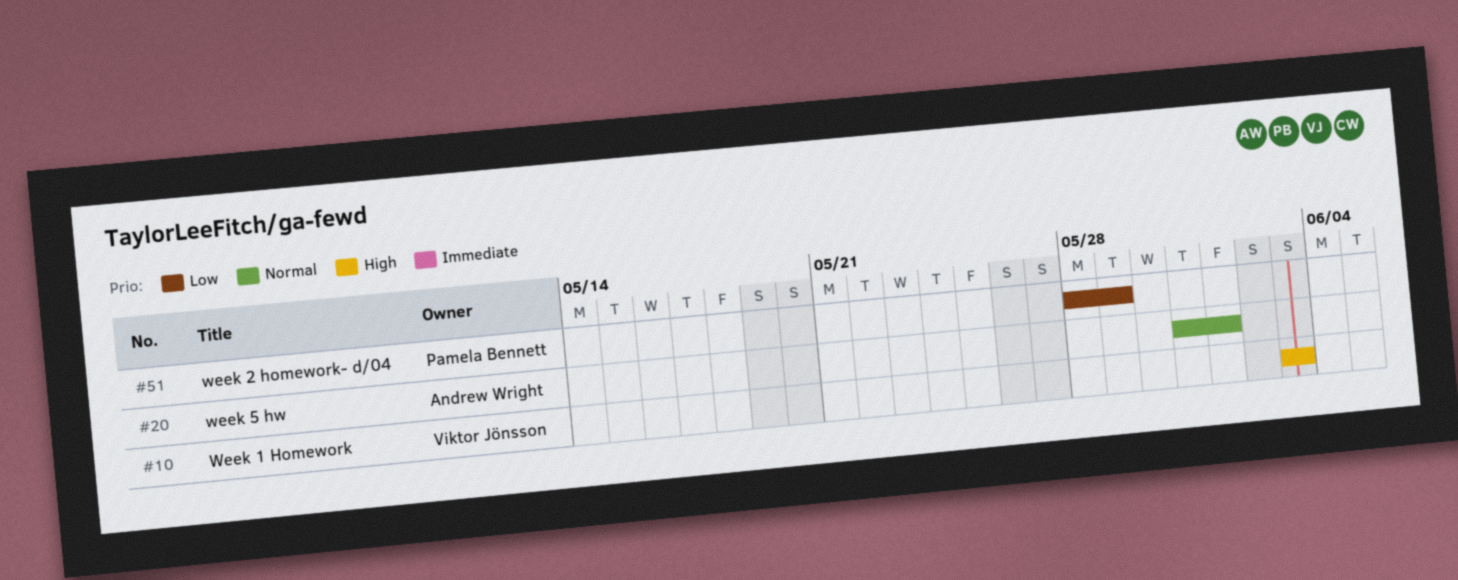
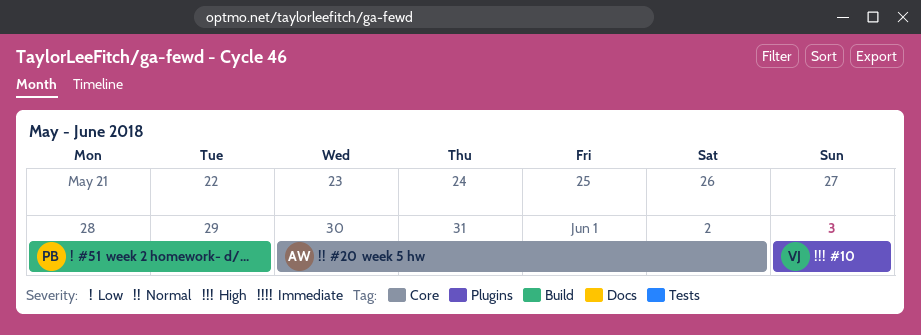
#20, start: May 31 -> May 30
#20, due: Jun 1 -> Jun 2

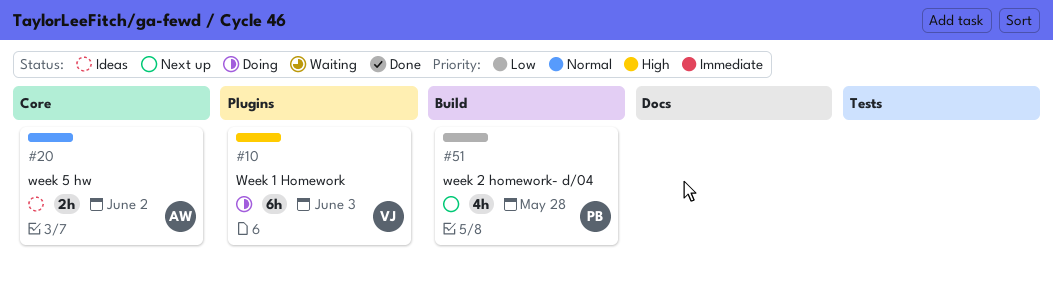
#51, due: May 29 -> May 28

